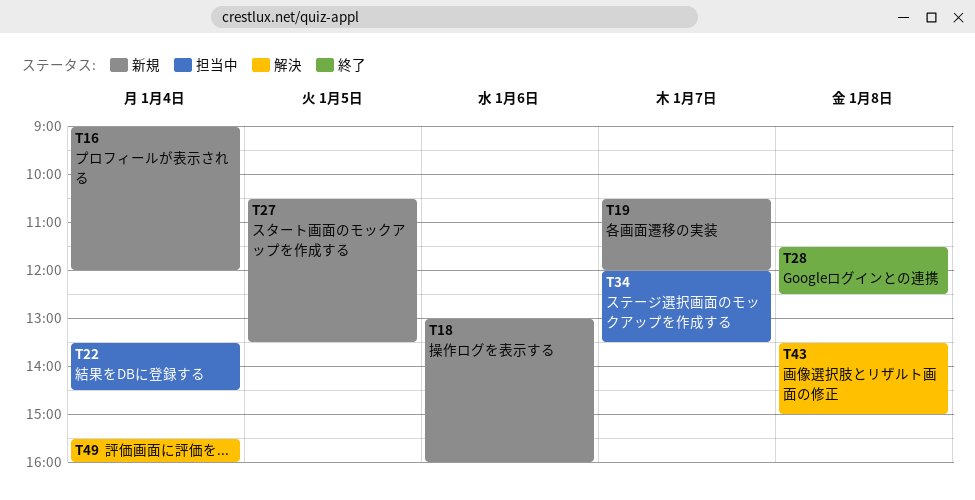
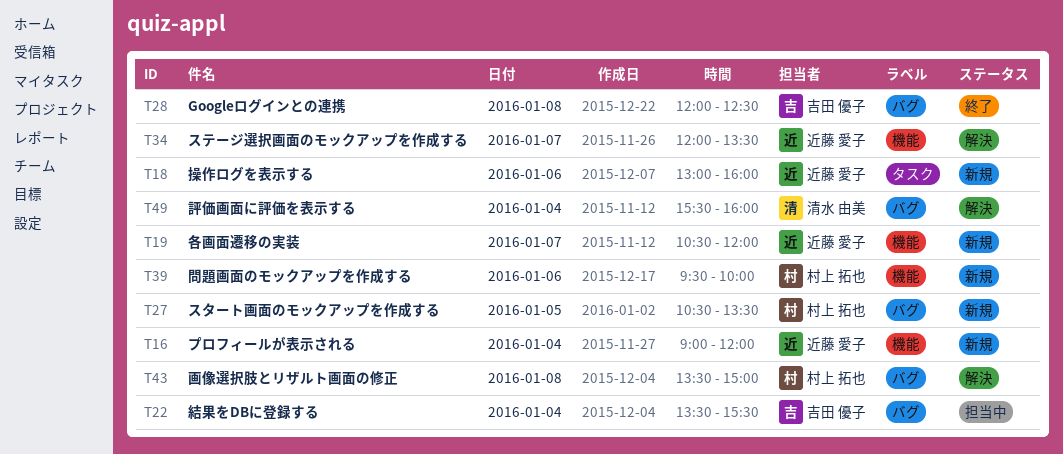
T22, ends: 14:30 -> 15:30
T28, begins: 11:30 -> 12:00
T34, status: 担当中 -> 解決
T39: none -> present

